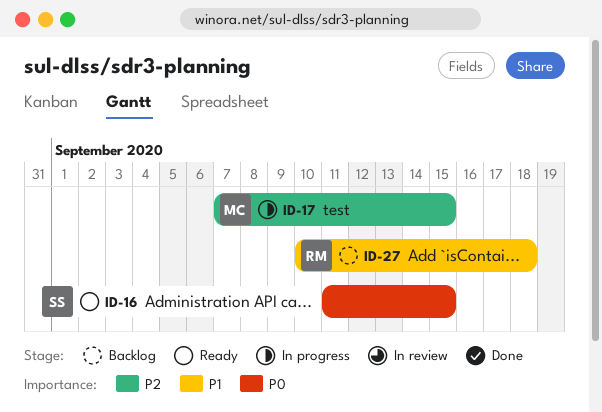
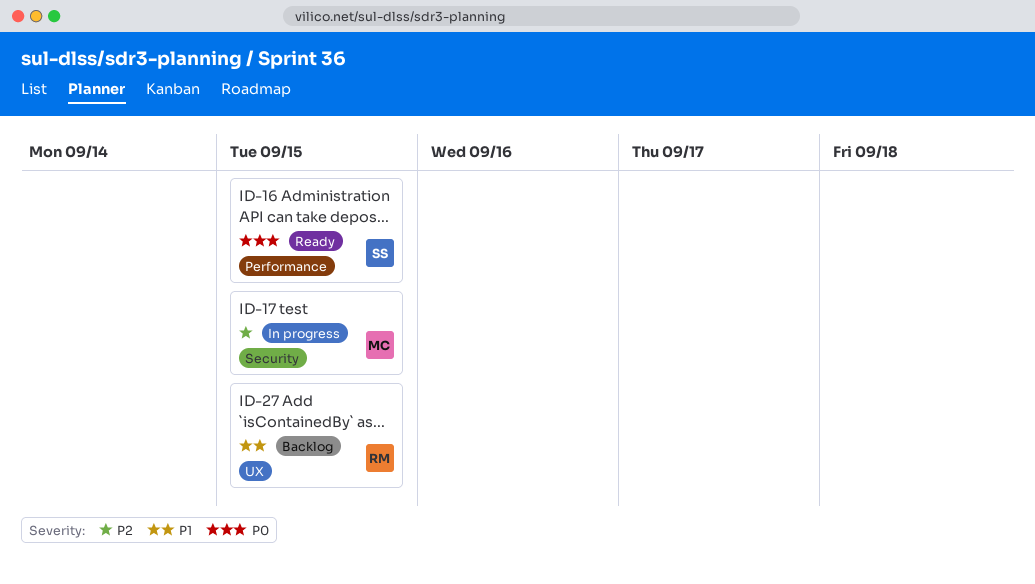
ID-27, due: Sep 18 -> Sep 15

